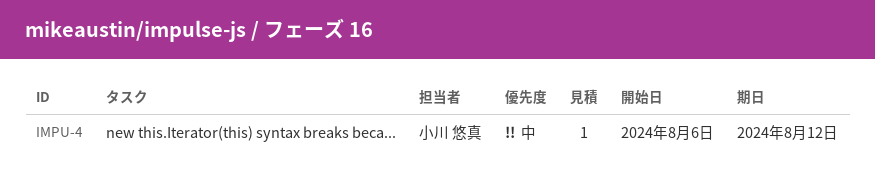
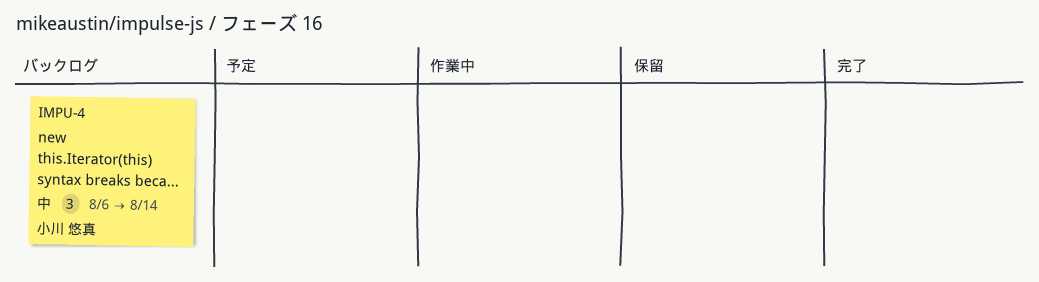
IMPU-4, estimate: 1 -> 3
IMPU-4, due: Aug 12 -> Aug 14

